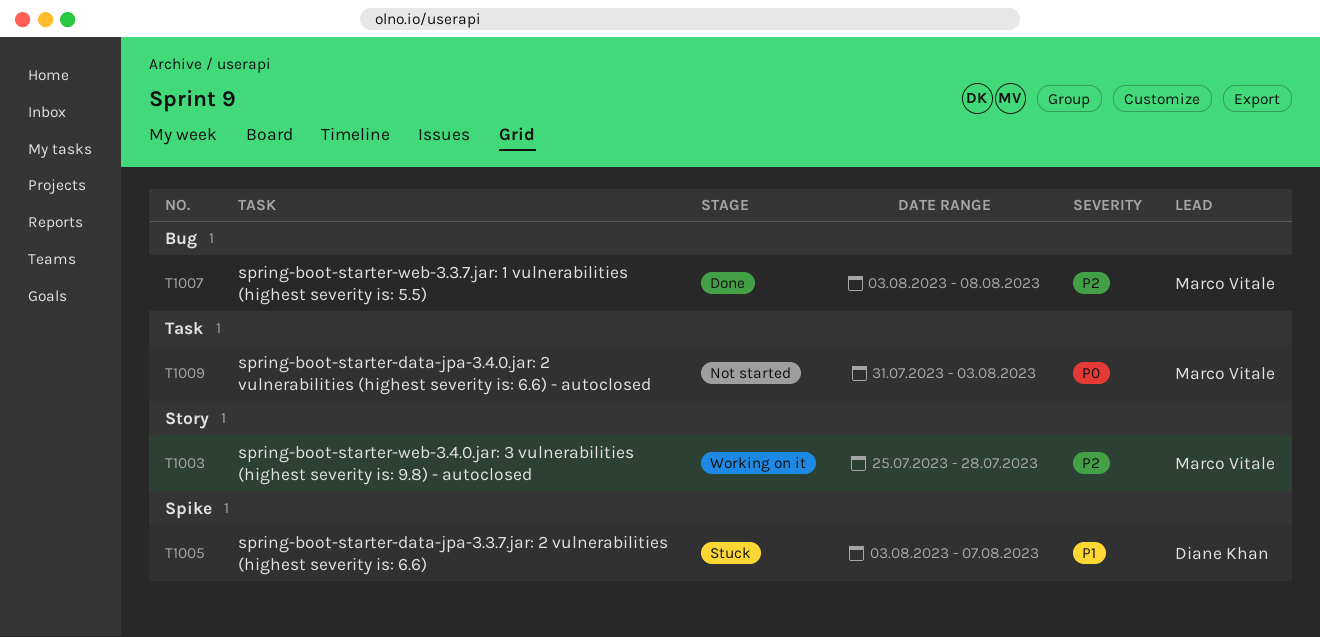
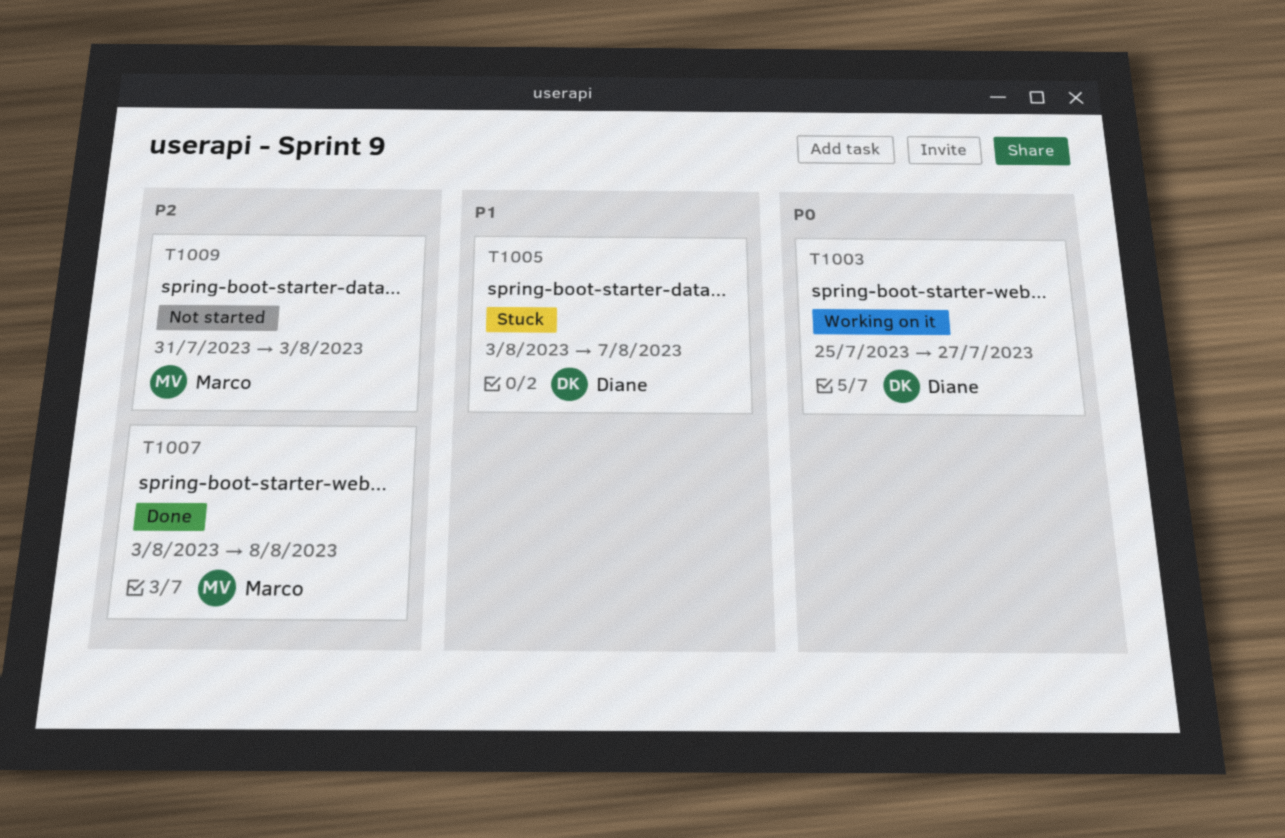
T1003, owner: Marco Vitale -> Diane Khan
T1003, priority: P2 -> P0
T1003, due: Jul 28 -> Jul 27
T1009, priority: P0 -> P2

